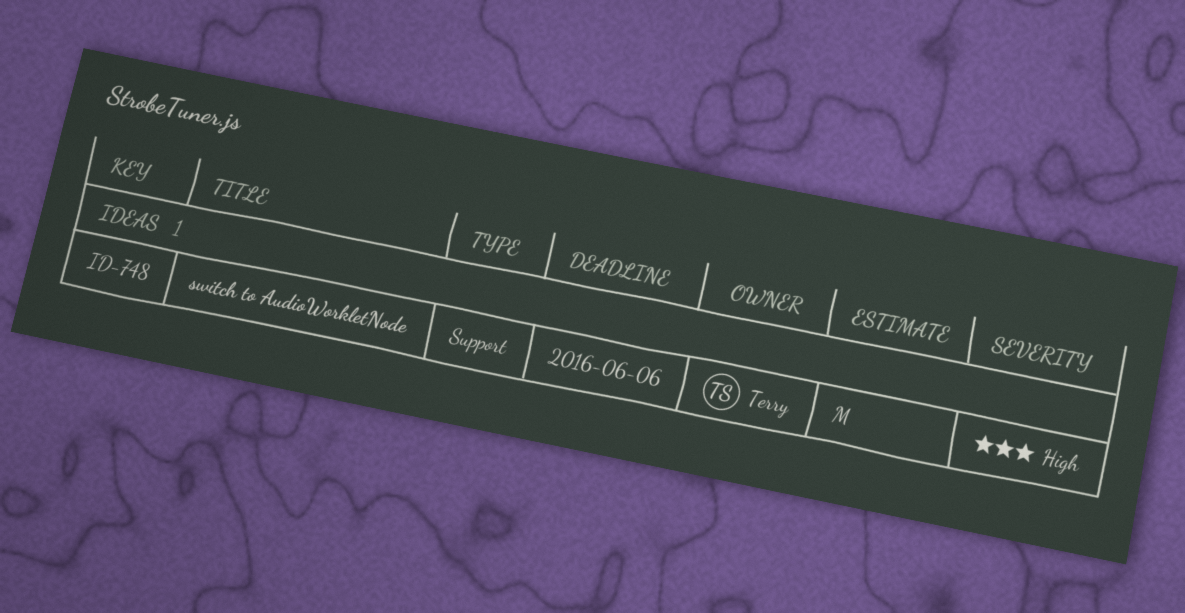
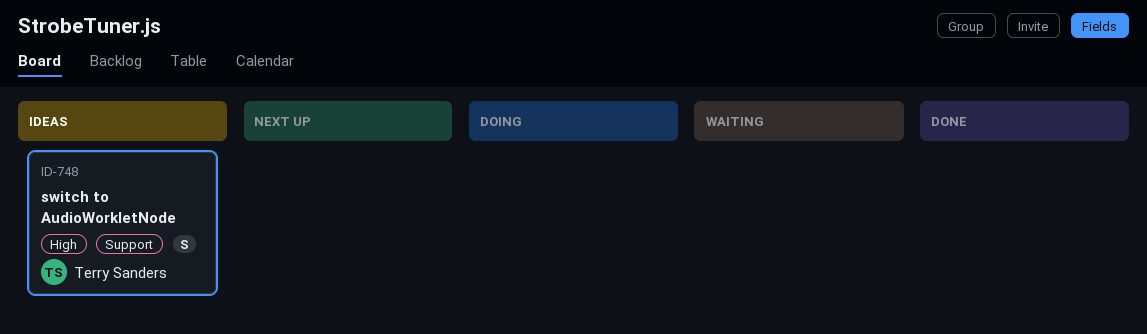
ID-748, estimate: M -> S

